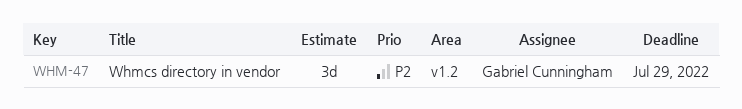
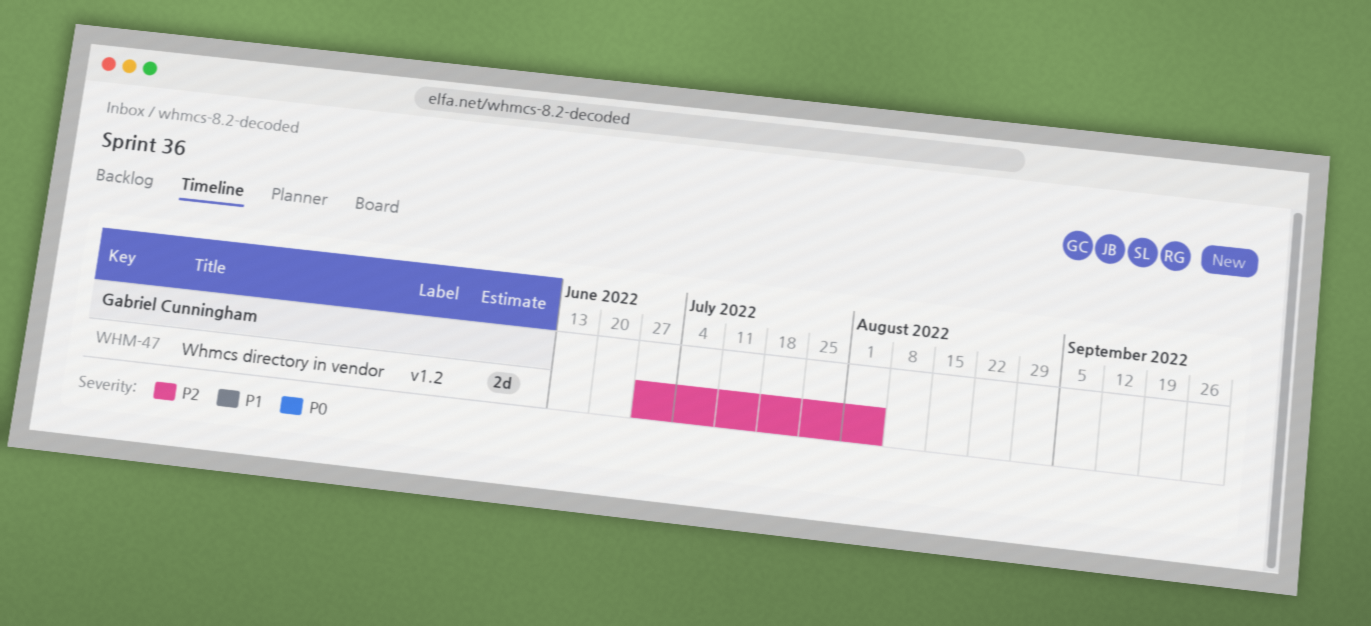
WHM-47, estimate: 3d -> 2d
WHM-47, due: Jul 29 -> Aug 5

